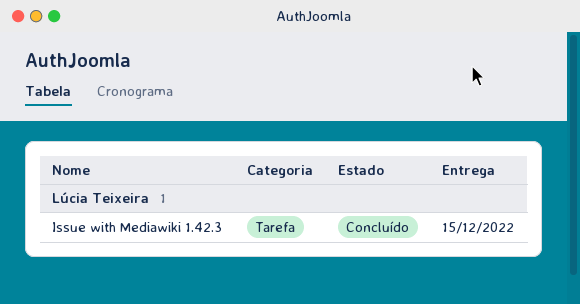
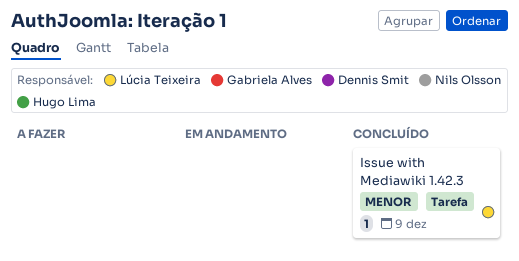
Issue with Mediawiki 1.42.3, due: Dec 15 -> Dec 9

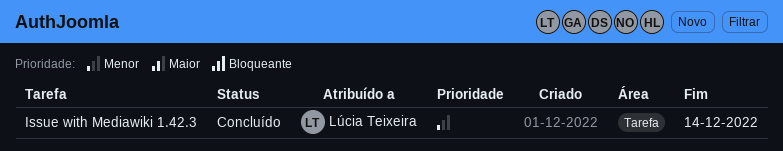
Issue with Mediawiki 1.42.3, due: Dec 9 -> Dec 14

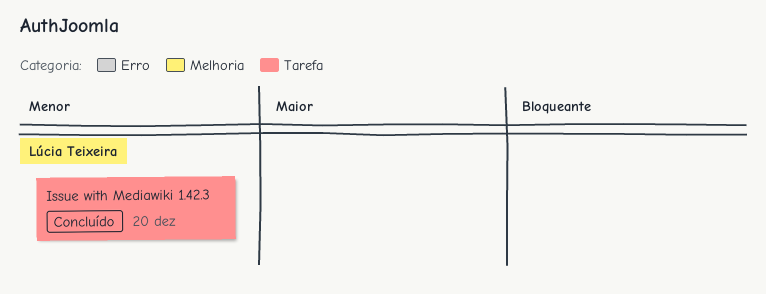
Issue with Mediawiki 1.42.3, due: Dec 14 -> Dec 20

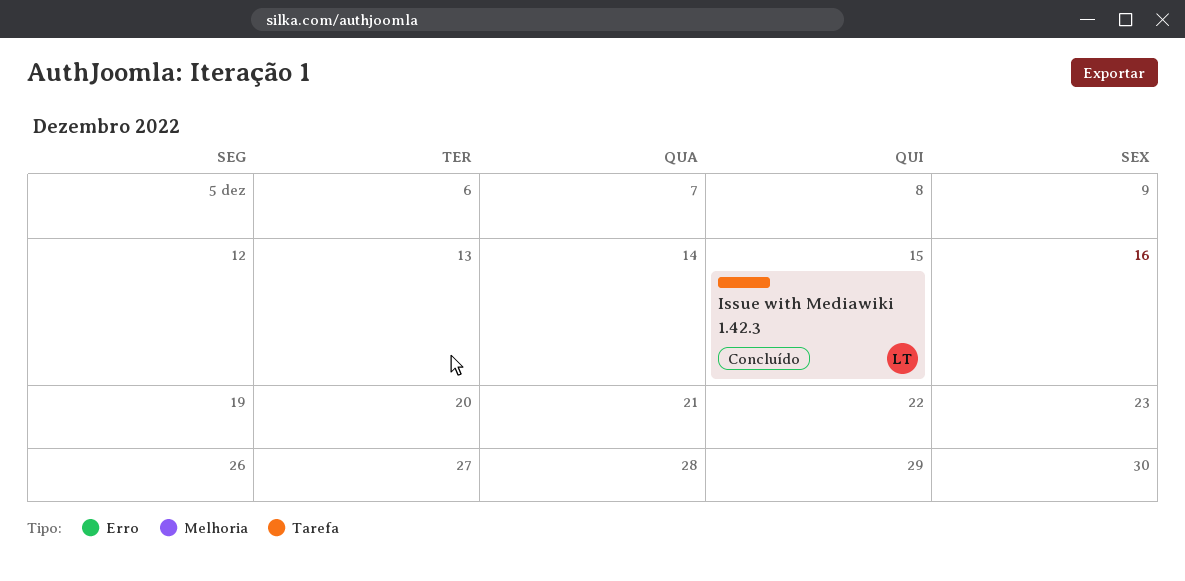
Issue with Mediawiki 1.42.3, due: Dec 20 -> Dec 15

